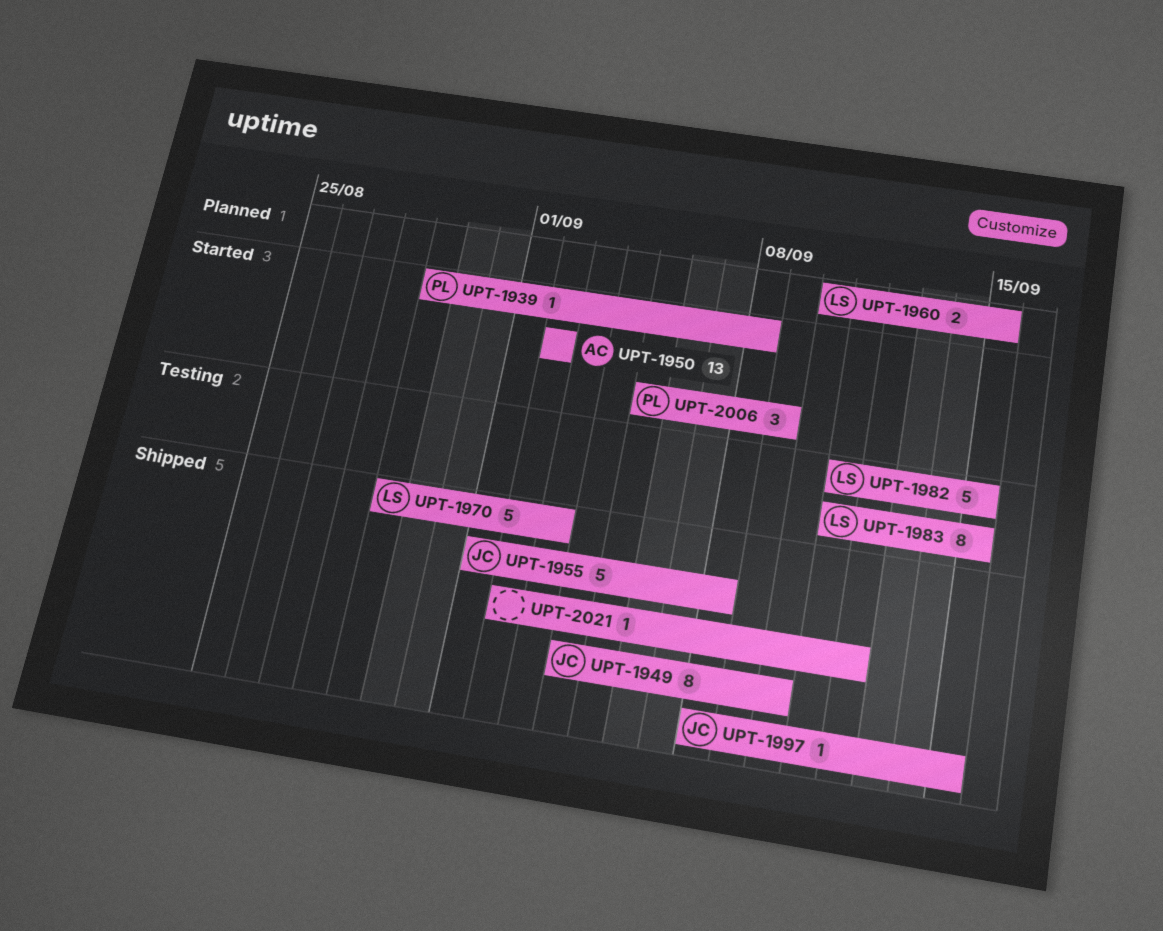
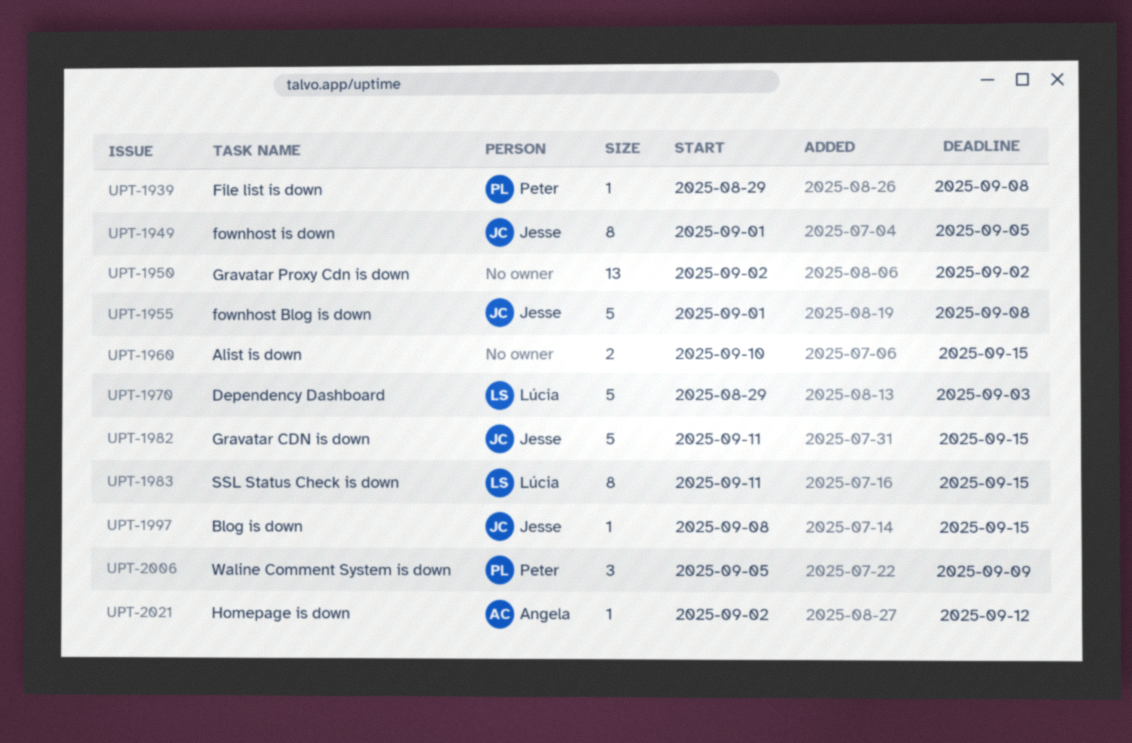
UPT-1949, start: Sep 4 -> Sep 1
UPT-1949, due: Sep 10 -> Sep 5
UPT-1950, owner: Angela -> none
UPT-1960, owner: Lúcia -> none
UPT-1982, owner: Lúcia -> Jesse
UPT-2021, owner: none -> Angela

